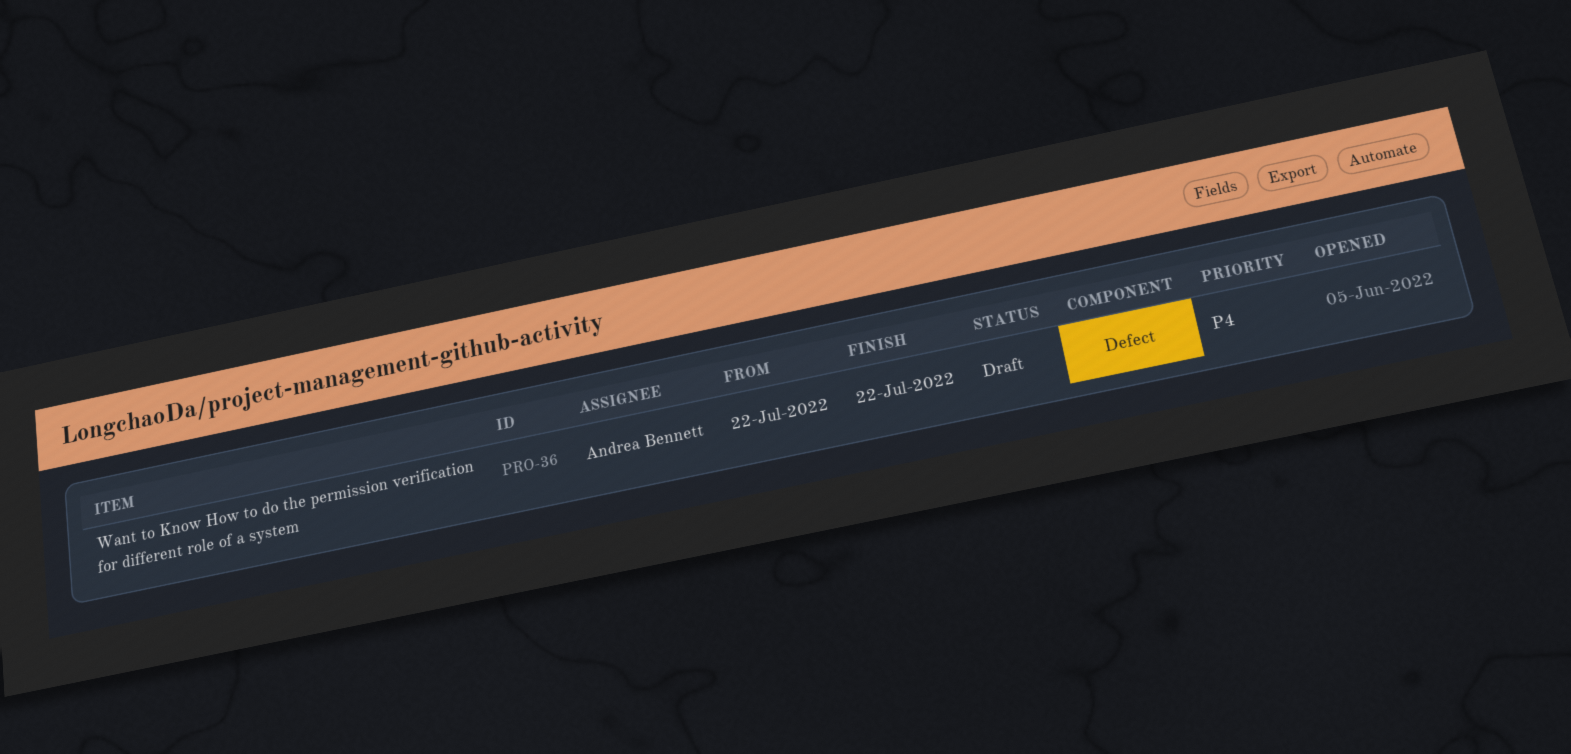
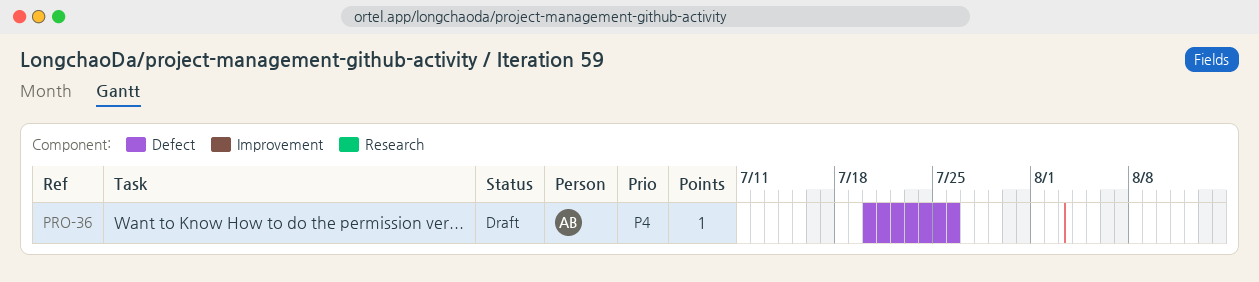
PRO-36, start: Jul 22 -> Jul 20
PRO-36, due: Jul 22 -> Jul 26

